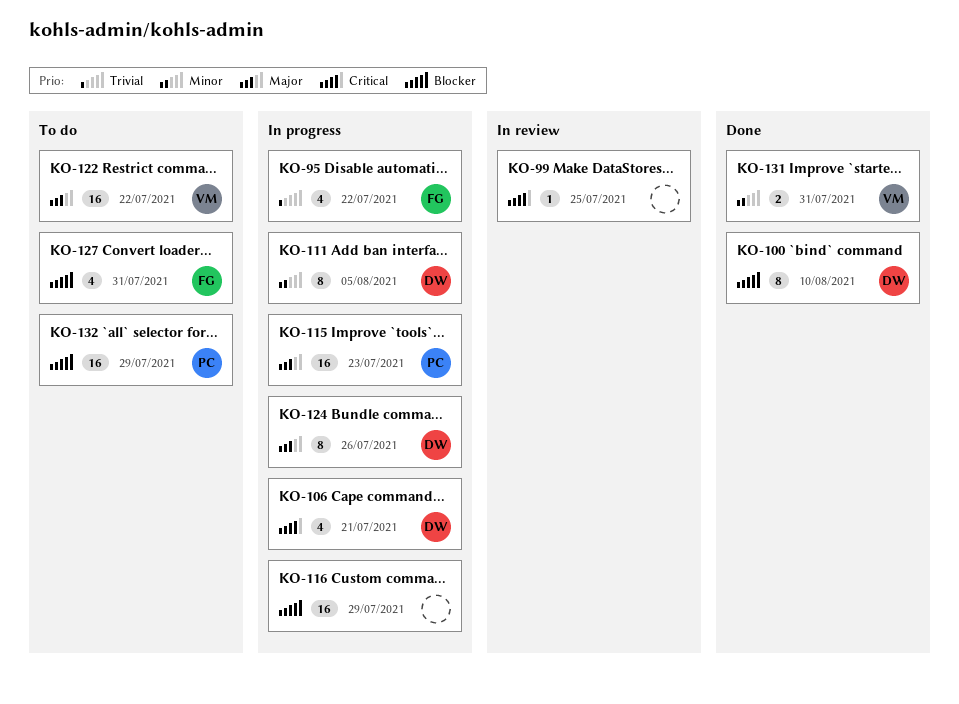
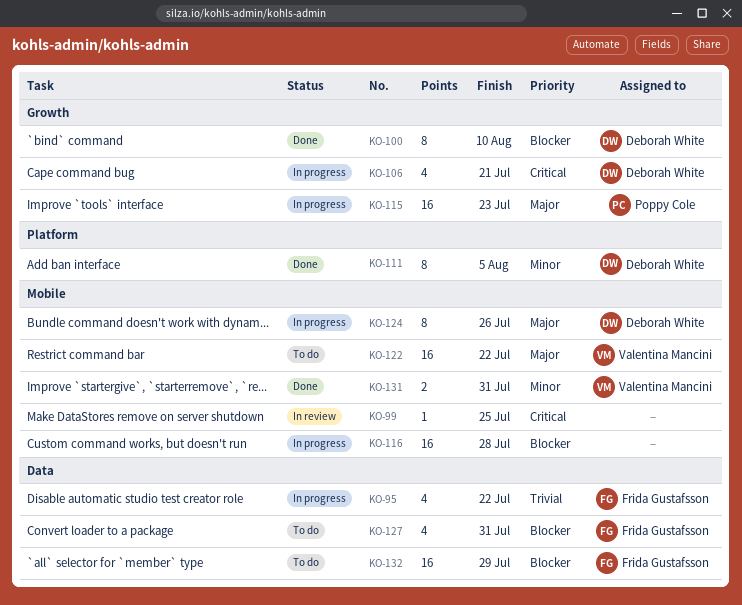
KO-111, status: In progress -> Done
KO-116, due: Jul 29 -> Jul 28
KO-132, owner: Poppy Cole -> Frida Gustafsson

